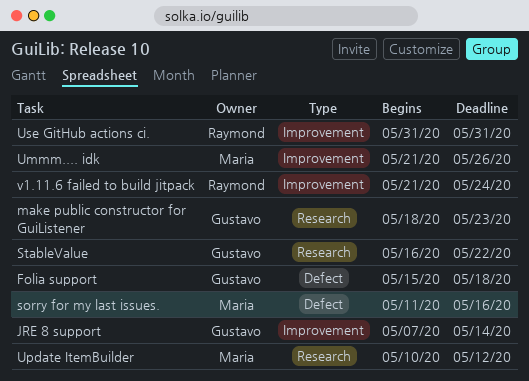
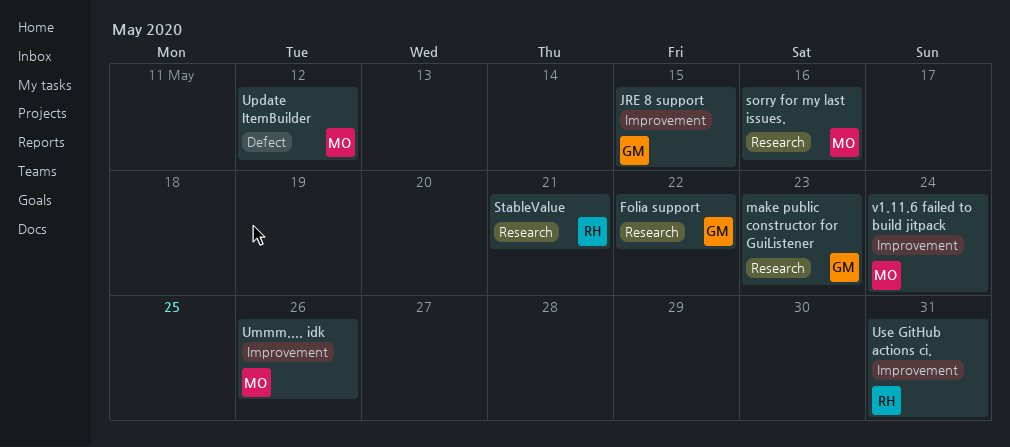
Folia support, label: Defect -> Research
Folia support, due: May 18 -> May 22
JRE 8 support, due: May 14 -> May 15
sorry for my last issues., label: Defect -> Research
StableValue, owner: Gustavo -> Raymond
StableValue, due: May 22 -> May 21
Update ItemBuilder, label: Research -> Defect
v1.11.6 failed to build jitpack, owner: Raymond -> Maria

